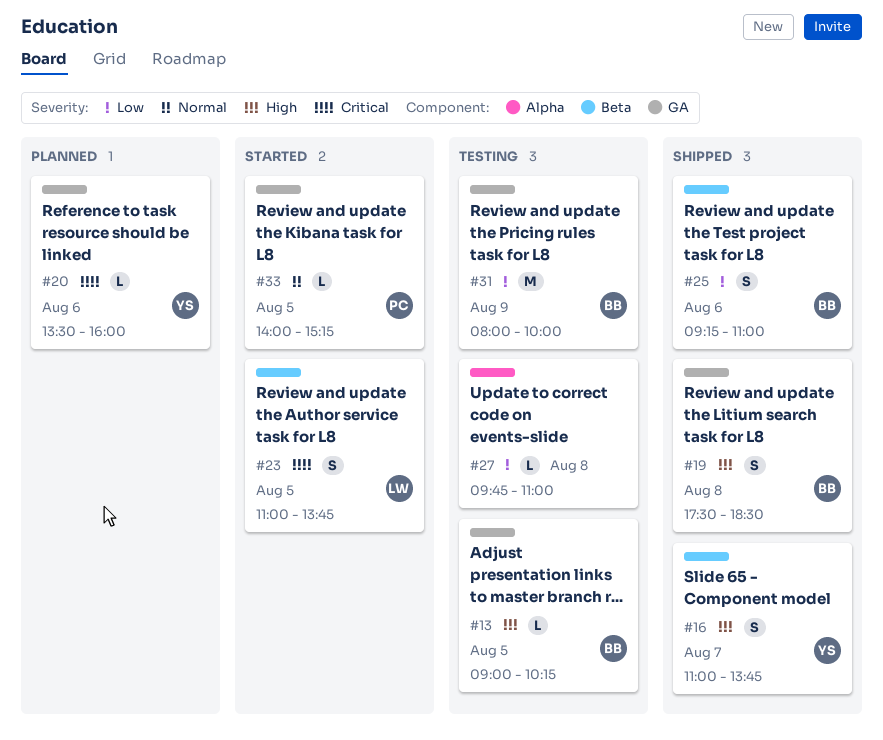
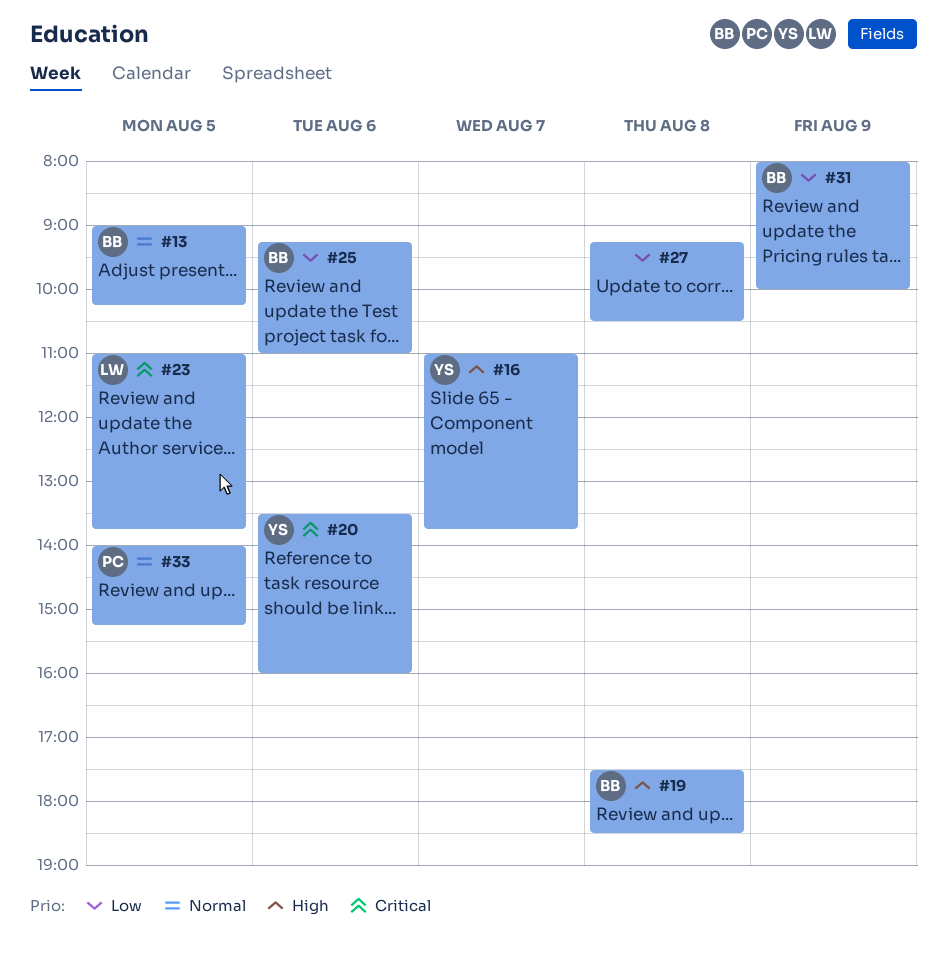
#13, priority: High -> Normal
#27, begins: 09:45 -> 09:15
#27, ends: 11:00 -> 10:30

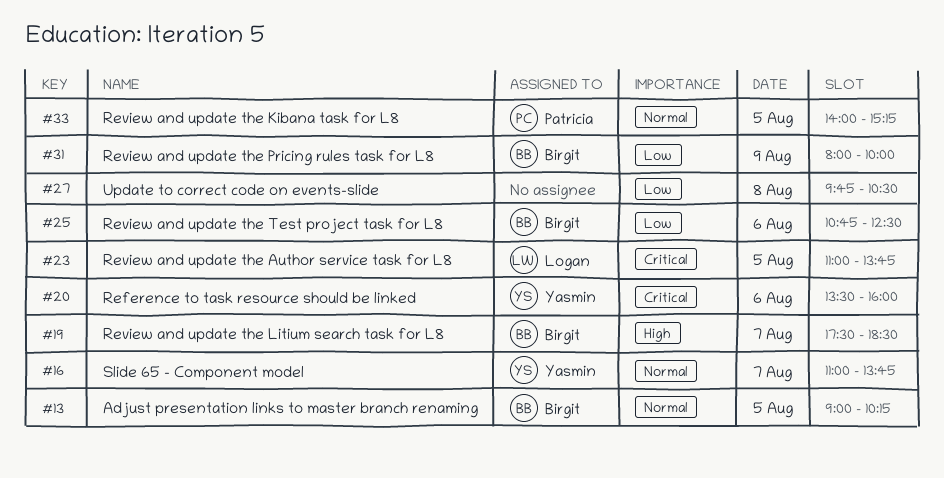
#16, priority: High -> Normal
#19, day: Aug 8 -> Aug 7
#25, begins: 09:15 -> 10:45
#25, ends: 11:00 -> 12:30
#27, begins: 09:15 -> 09:45

